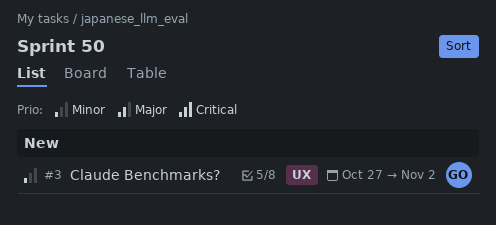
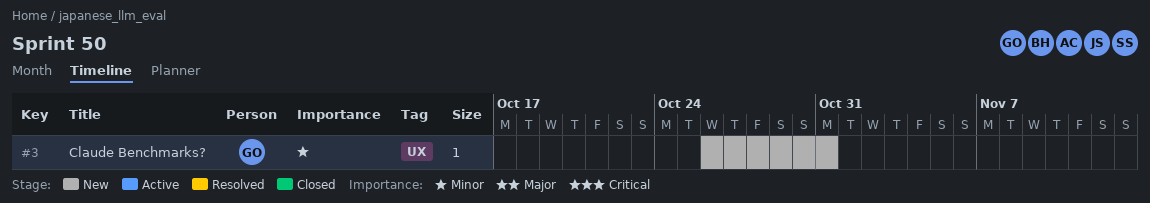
#3, start: Oct 27 -> Oct 26
#3, due: Nov 2 -> Oct 31

